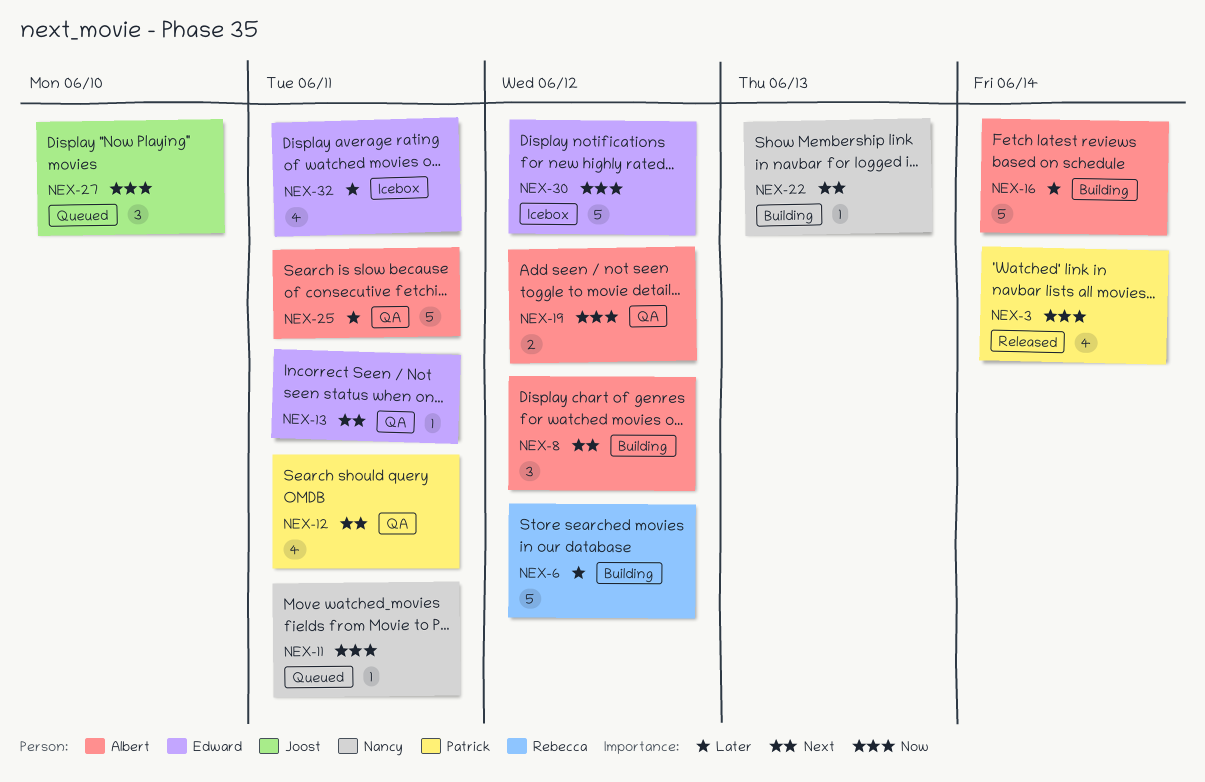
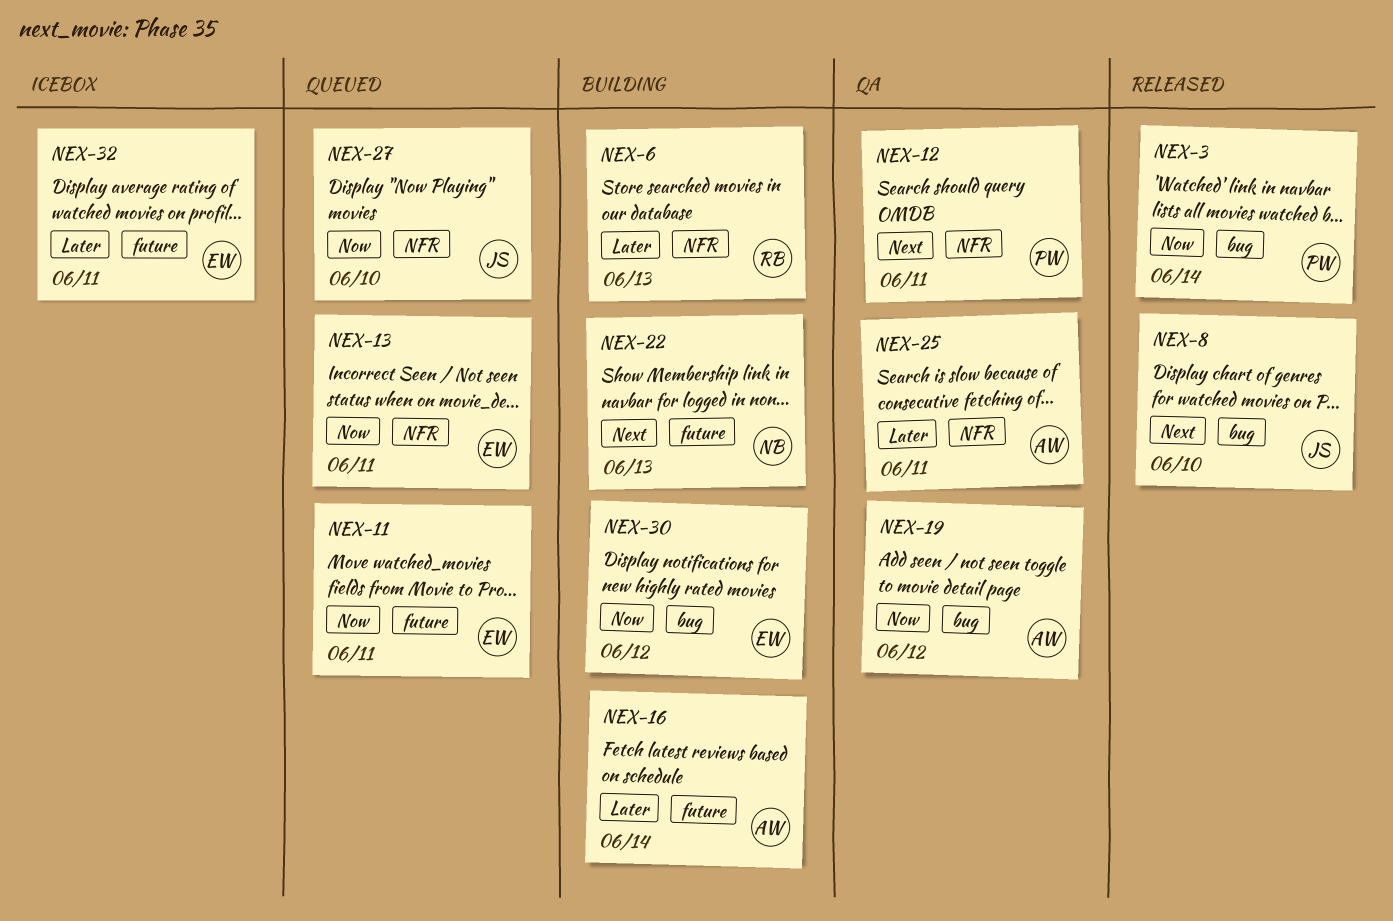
NEX-6, due: Jun 12 -> Jun 13
NEX-8, status: Building -> Released
NEX-8, owner: Albert -> Joost
NEX-8, due: Jun 12 -> Jun 10
NEX-11, owner: Nancy -> Edward
NEX-13, status: QA -> Queued
NEX-13, priority: Next -> Now
NEX-30, status: Icebox -> Building

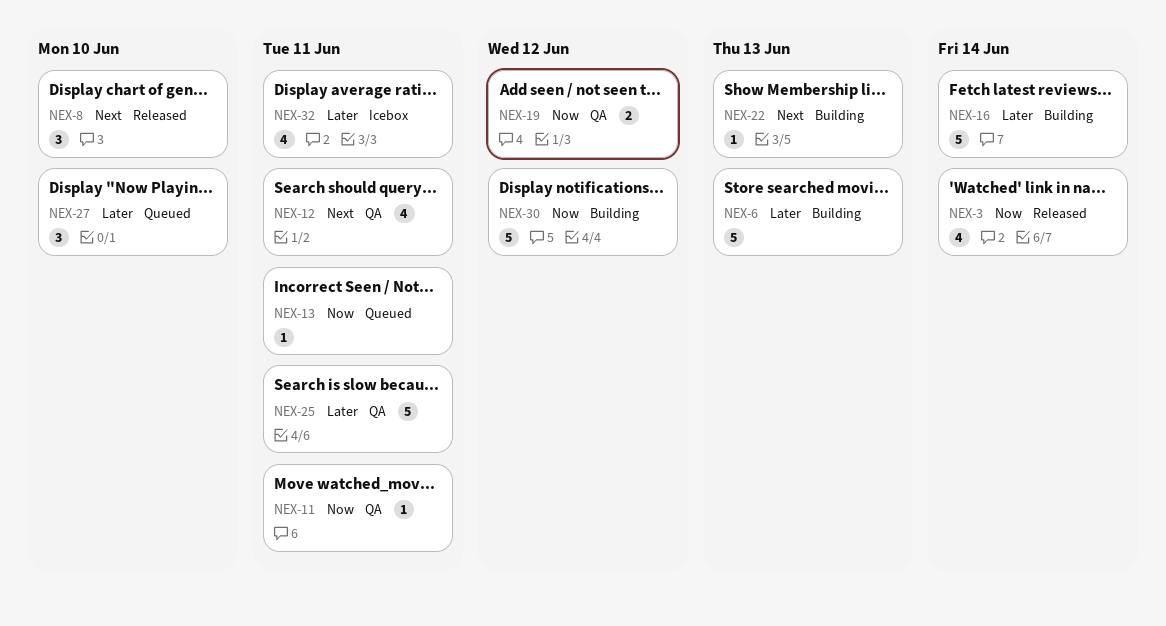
NEX-11, status: Queued -> QA
NEX-27, priority: Now -> Later

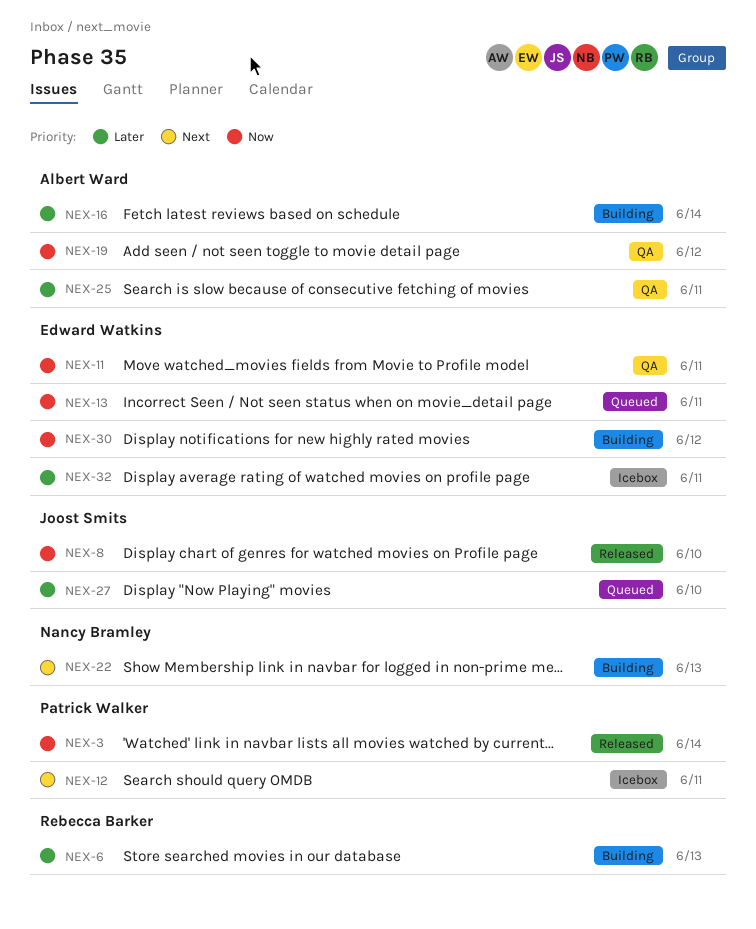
NEX-8, priority: Next -> Now
NEX-12, status: QA -> Icebox

